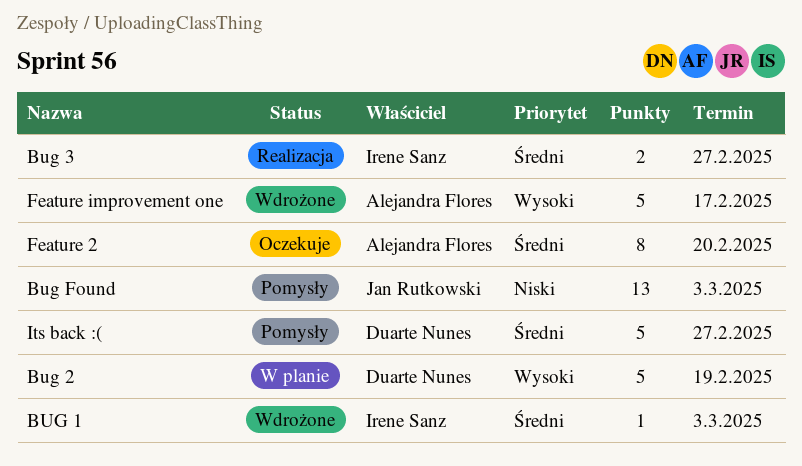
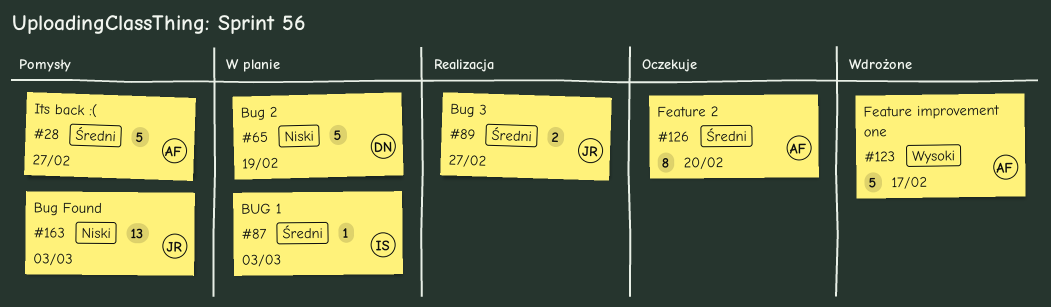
BUG 1, status: Wdrożone -> W planie
Bug 2, priority: Wysoki -> Niski
Bug 3, owner: Irene Sanz -> Jan Rutkowski
Its back :(, owner: Duarte Nunes -> Alejandra Flores

